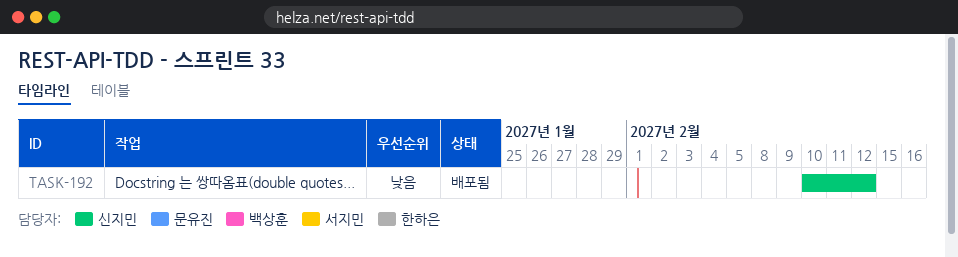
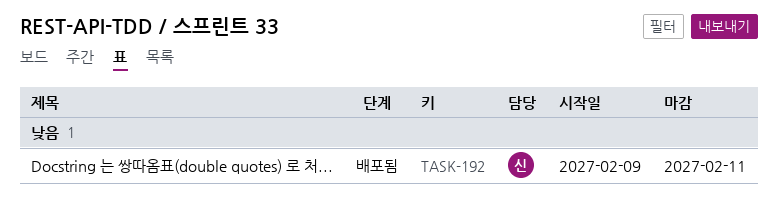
TASK-192, start: Feb 10 -> Feb 9
TASK-192, due: Feb 12 -> Feb 11

